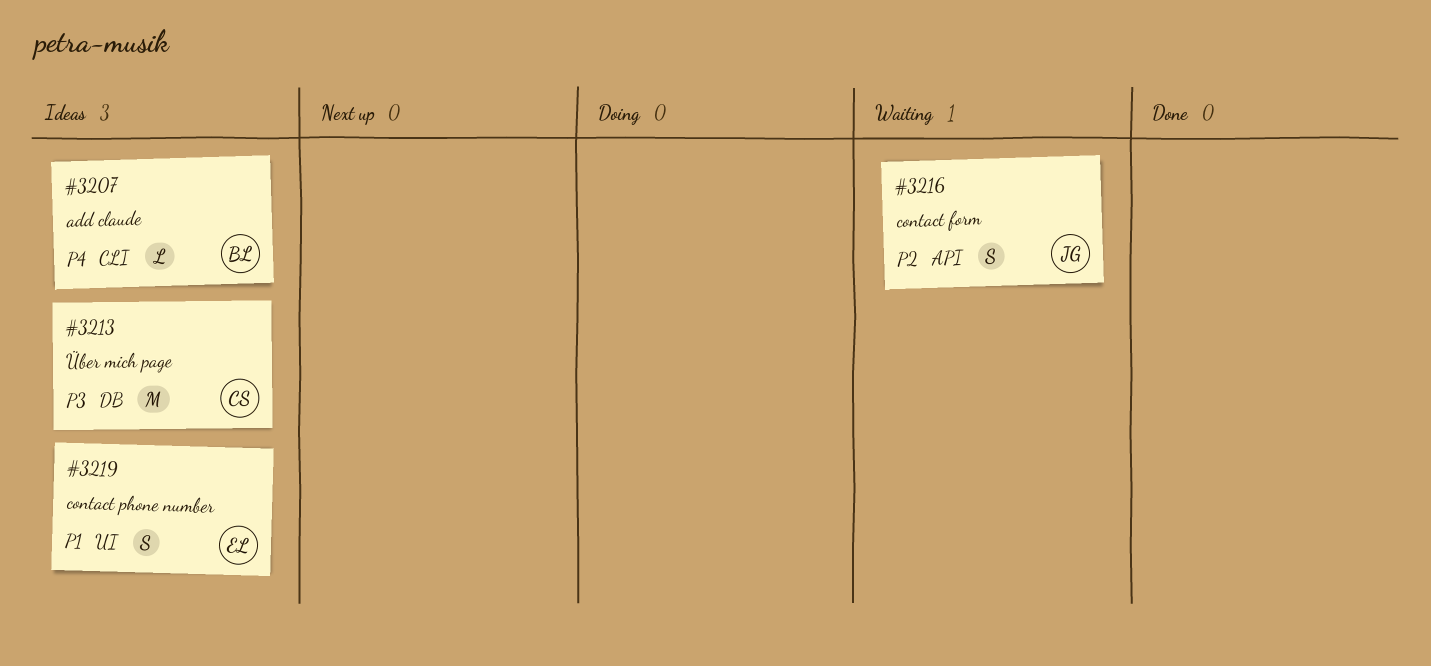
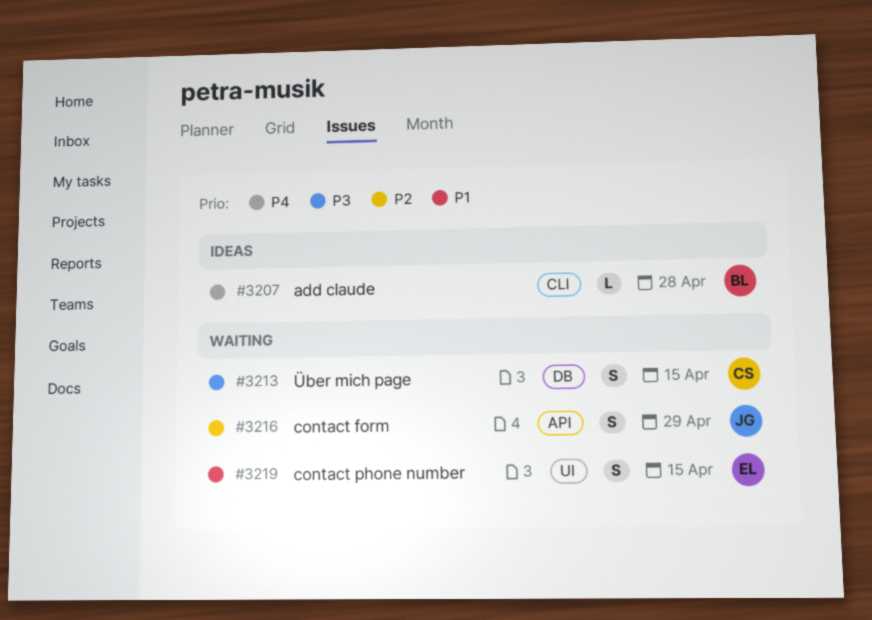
#3213, status: Ideas -> Waiting
#3213, estimate: M -> S
#3219, status: Ideas -> Waiting

